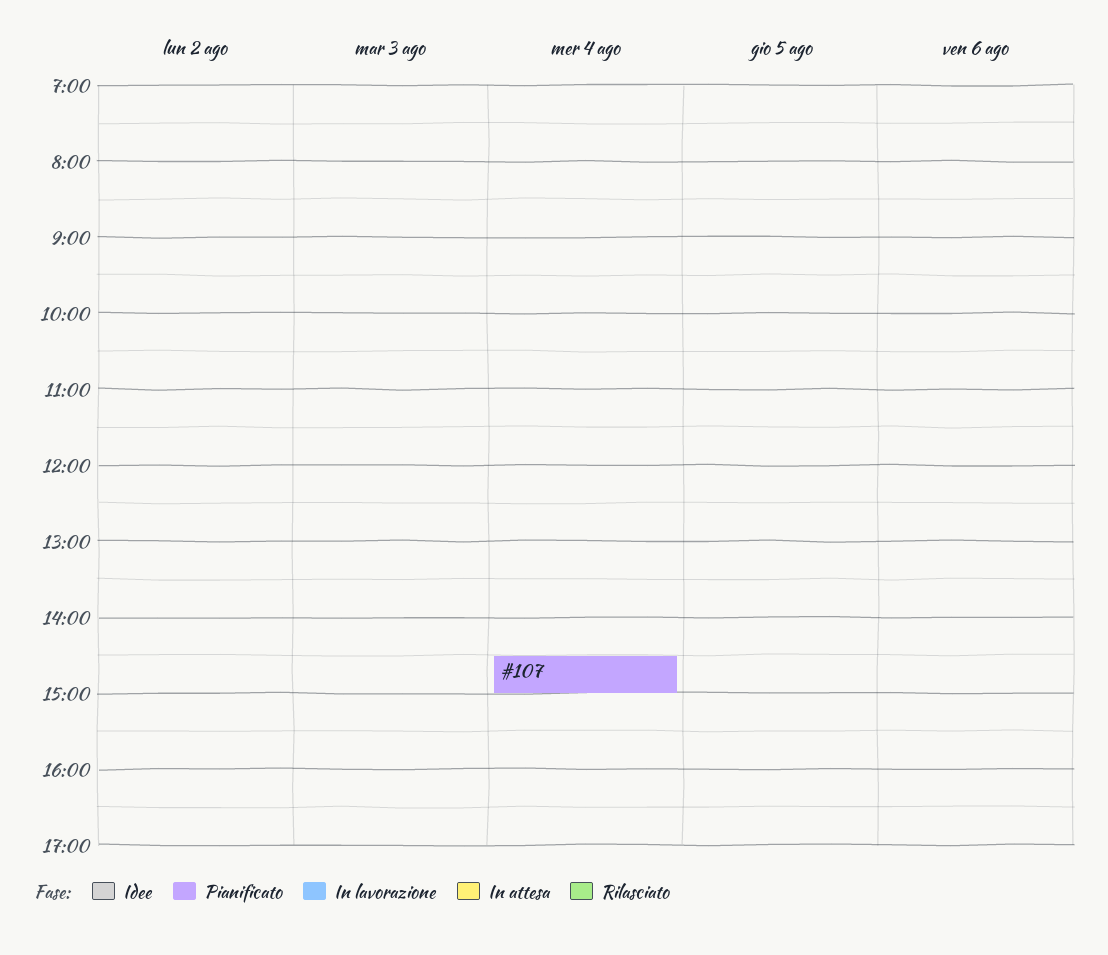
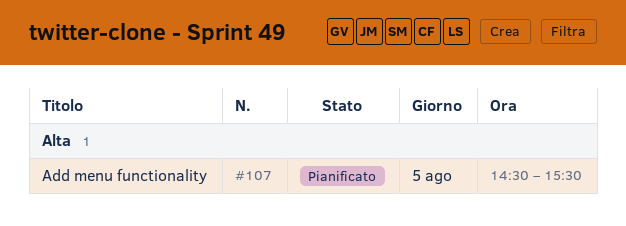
#107, day: Aug 4 -> Aug 5
#107, ends: 15:00 -> 15:30

